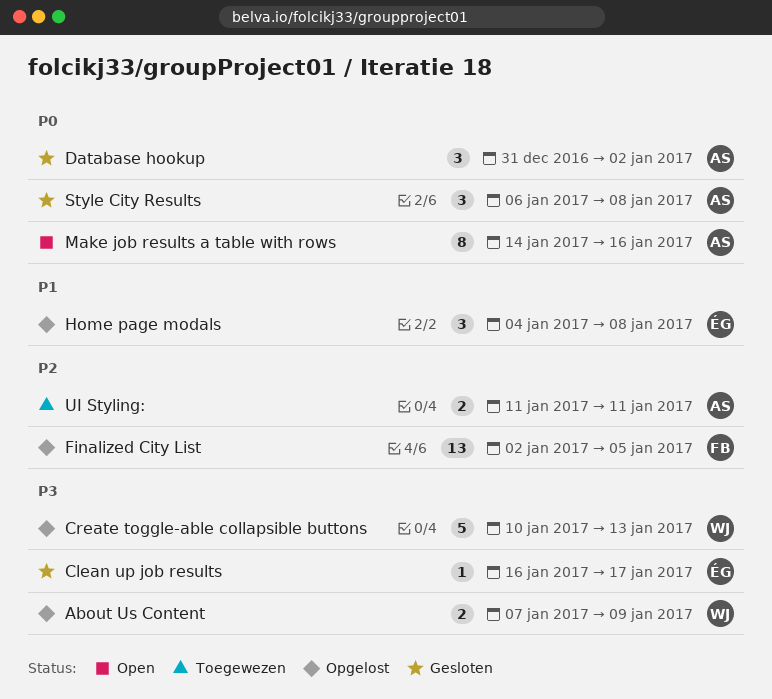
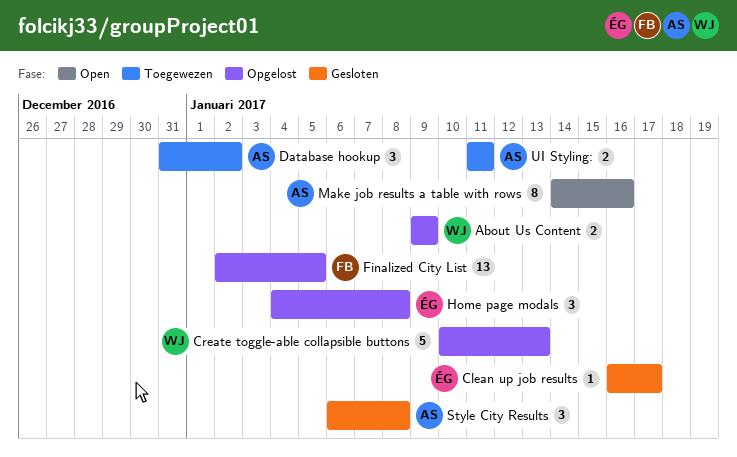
About Us Content, start: Jan 7 -> Jan 9
Database hookup, status: Gesloten -> Toegewezen

